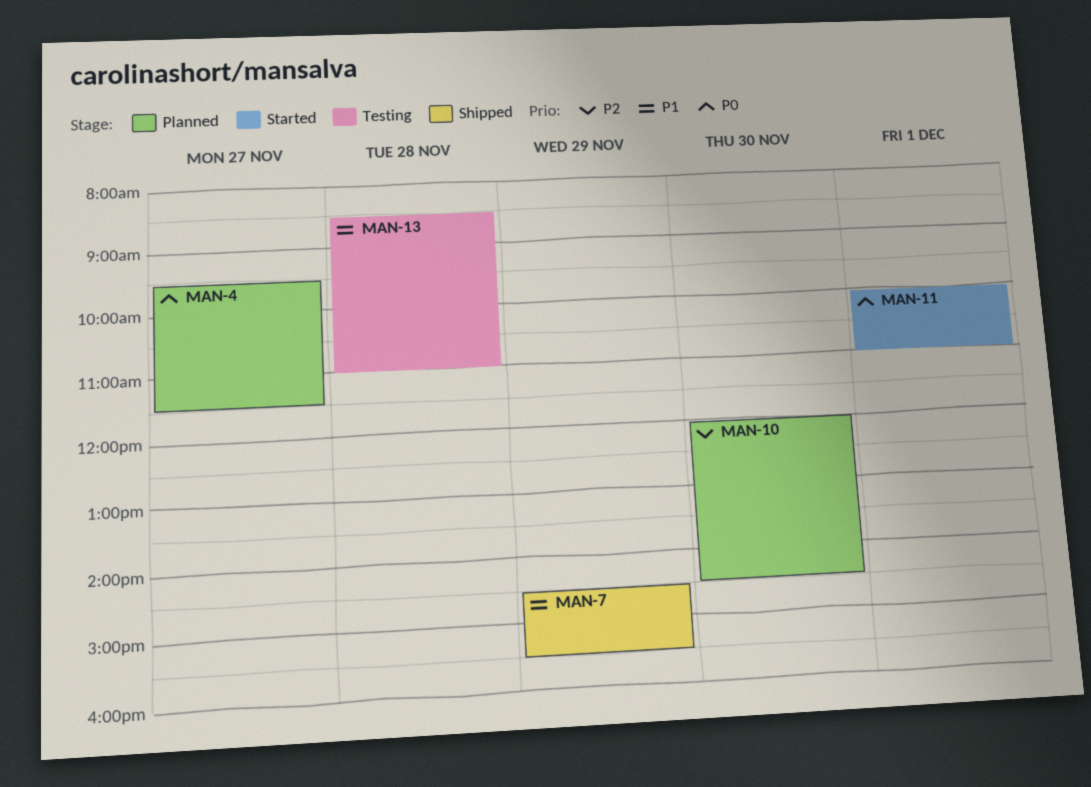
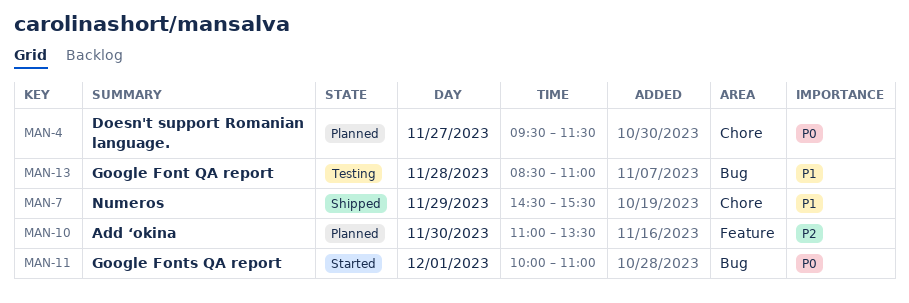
MAN-10, begins: 12:00 -> 11:00
MAN-10, ends: 14:30 -> 13:30

